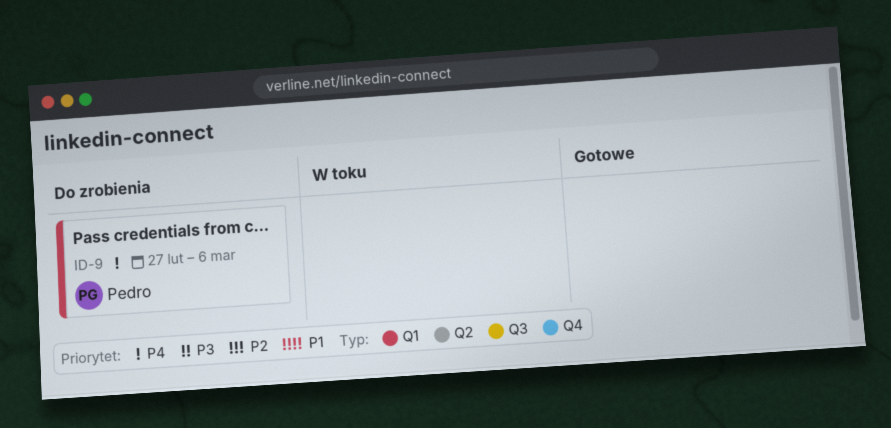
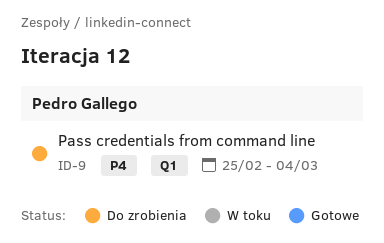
ID-9, start: Feb 27 -> Feb 25
ID-9, due: Mar 6 -> Mar 4

